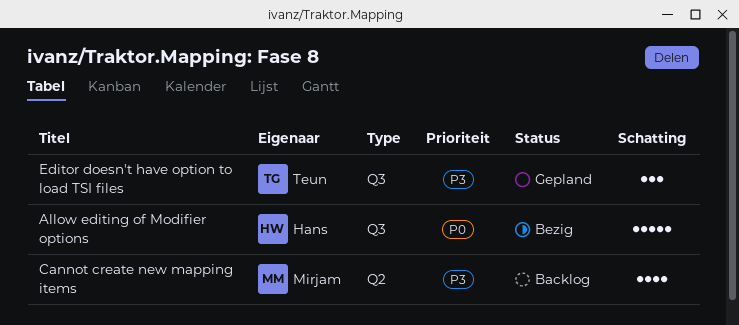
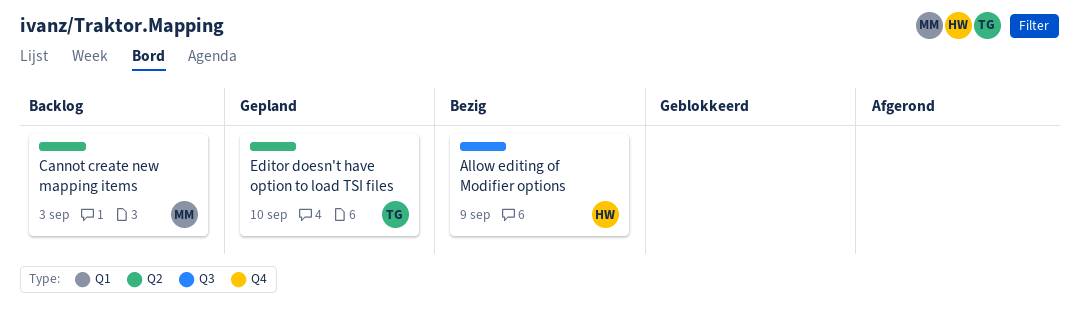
Editor doesn't have option to load TSI files, label: Q3 -> Q2

